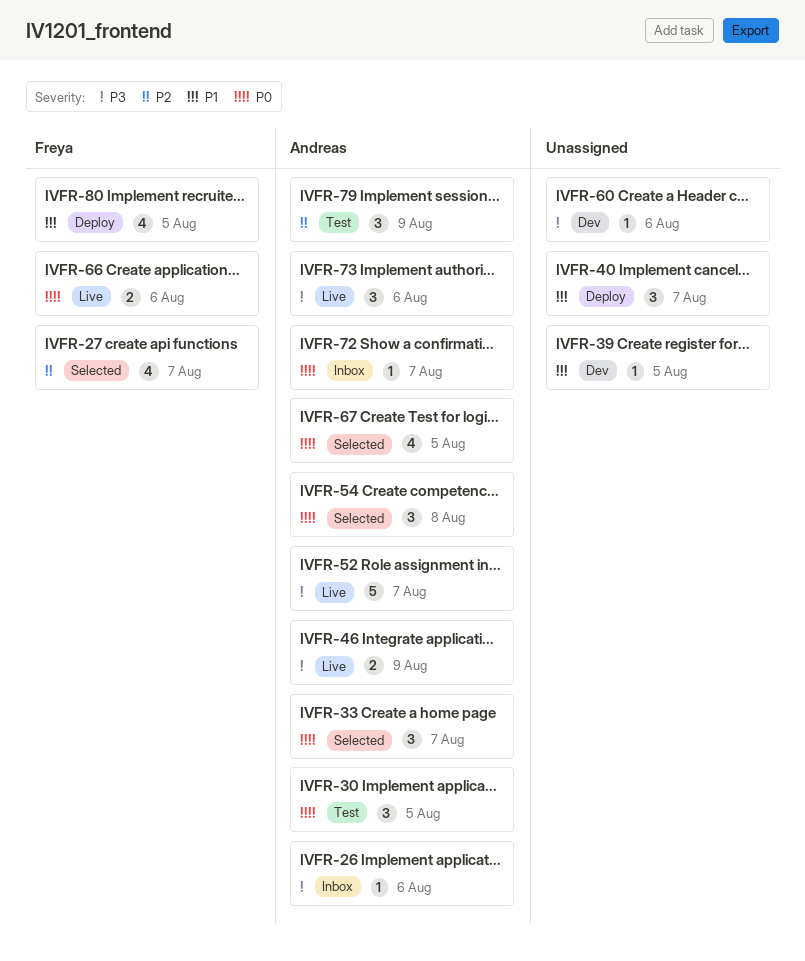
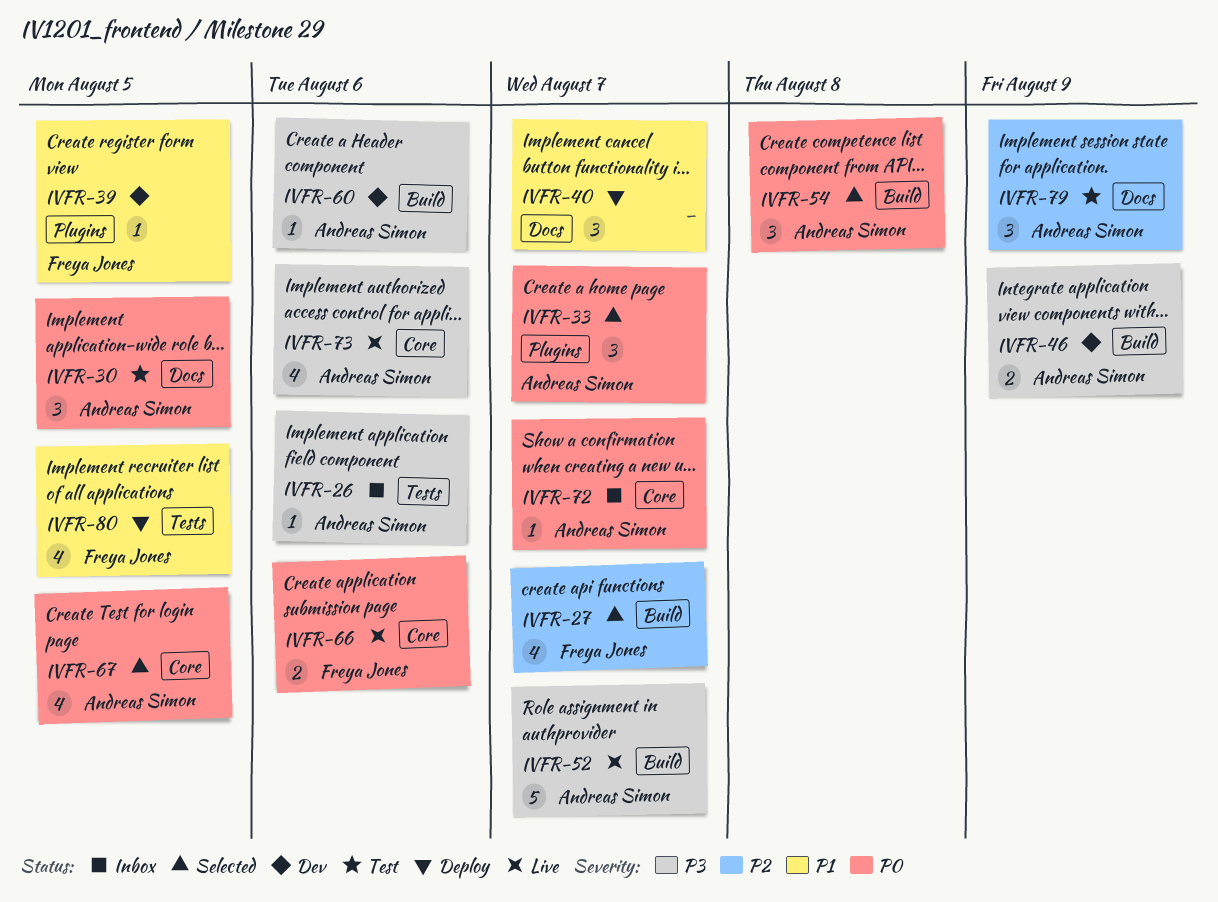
IVFR-39, owner: none -> Freya Jones
IVFR-46, status: Live -> Dev
IVFR-60, owner: none -> Andreas Simon
IVFR-73, estimate: 3 -> 4

